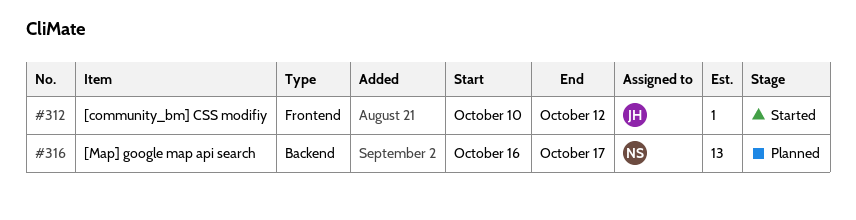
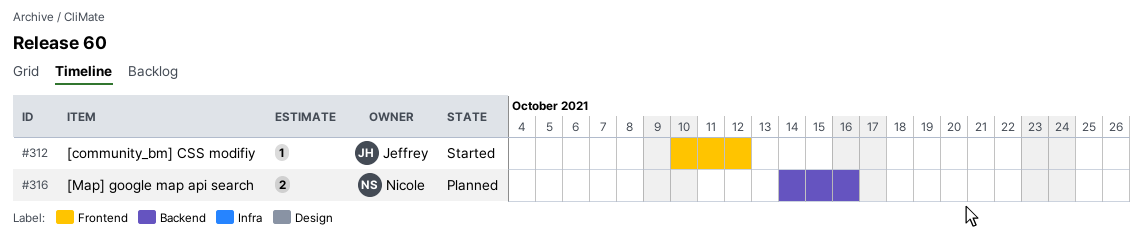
#316, estimate: 13 -> 2
#316, start: Oct 16 -> Oct 14
#316, due: Oct 17 -> Oct 16

